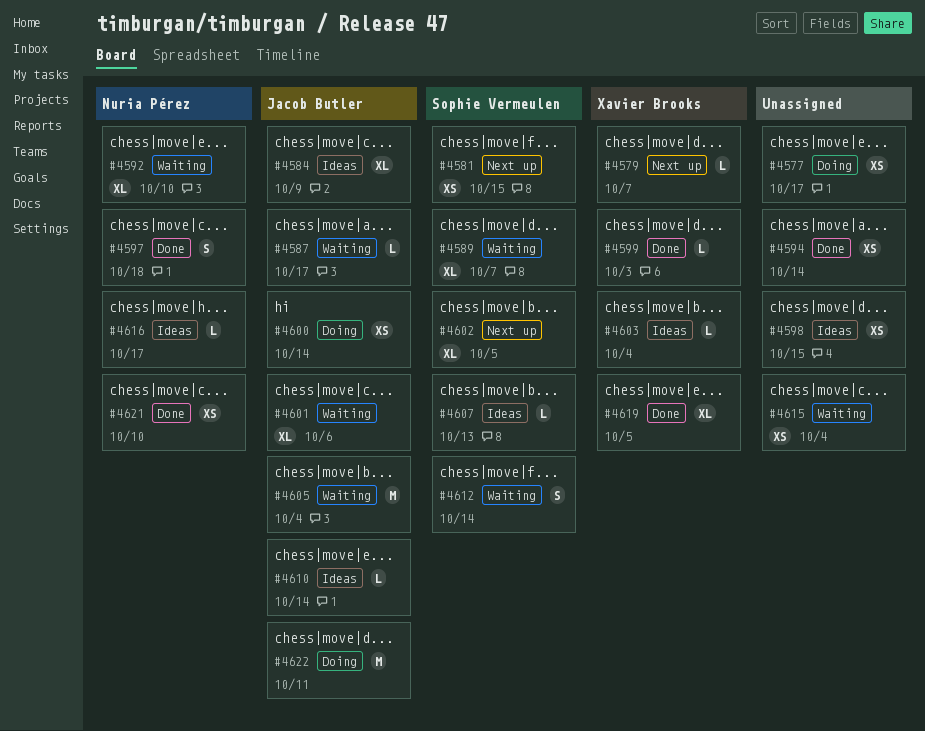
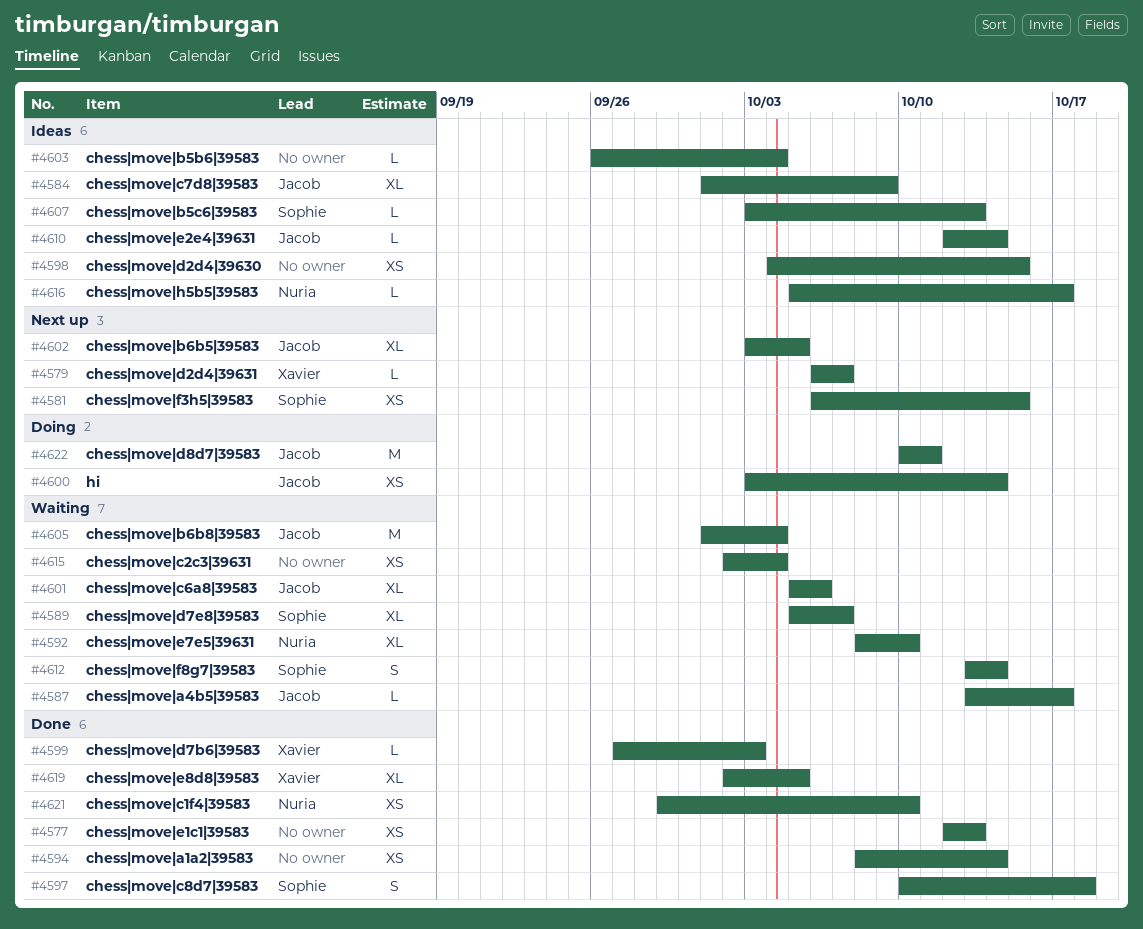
#4577, status: Doing -> Done
#4577, due: Oct 17 -> Oct 13
#4597, owner: Nuria Pérez -> Sophie Vermeulen
#4602, owner: Sophie Vermeulen -> Jacob Butler
#4603, owner: Xavier Brooks -> none

